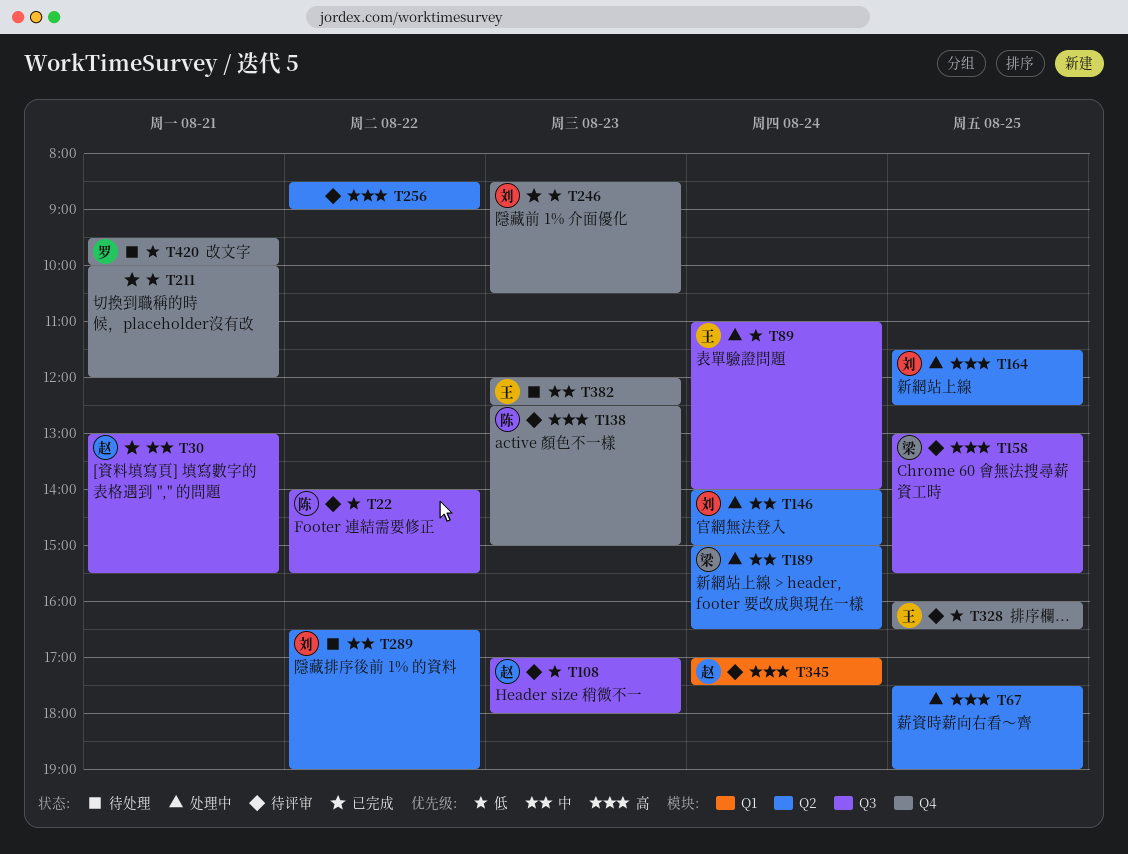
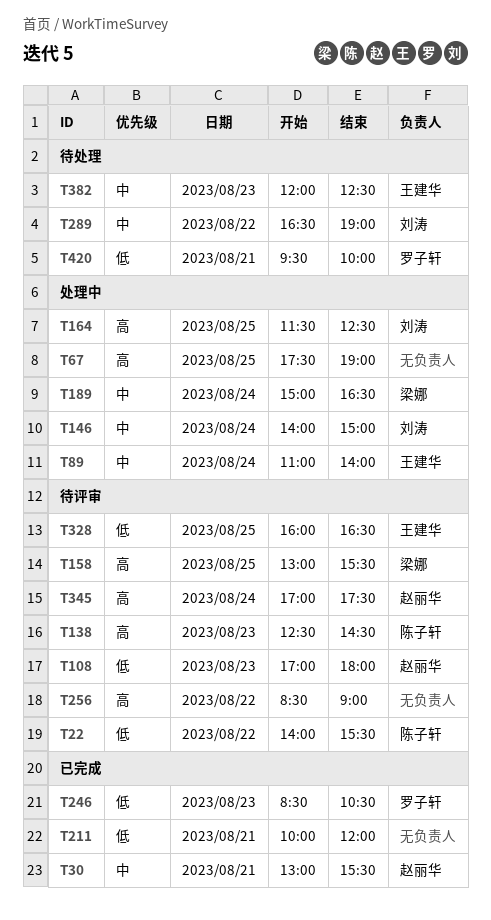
T89, priority: 低 -> 中
T138, ends: 15:00 -> 14:30
T246, owner: 刘涛 -> 罗子轩

